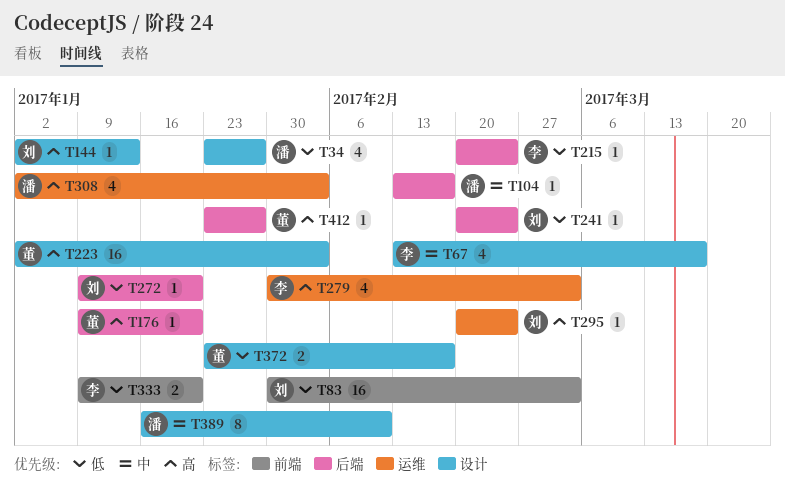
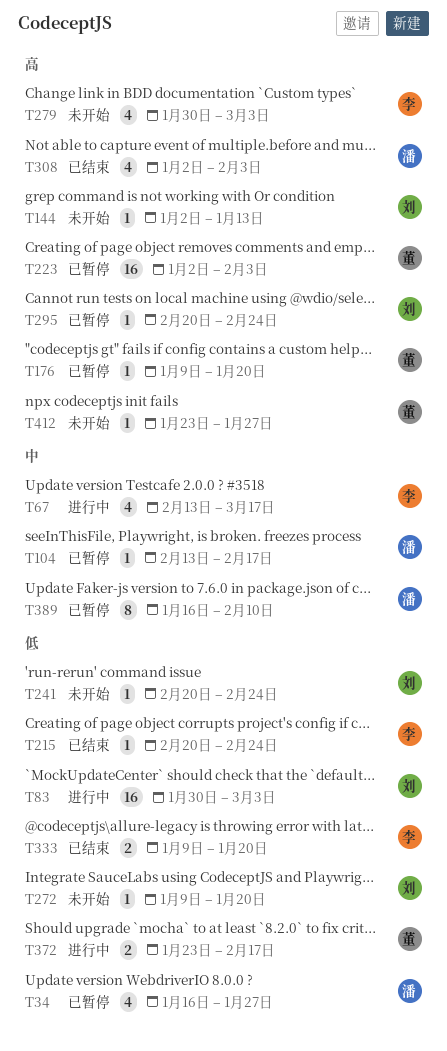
T34, start: Jan 23 -> Jan 16

